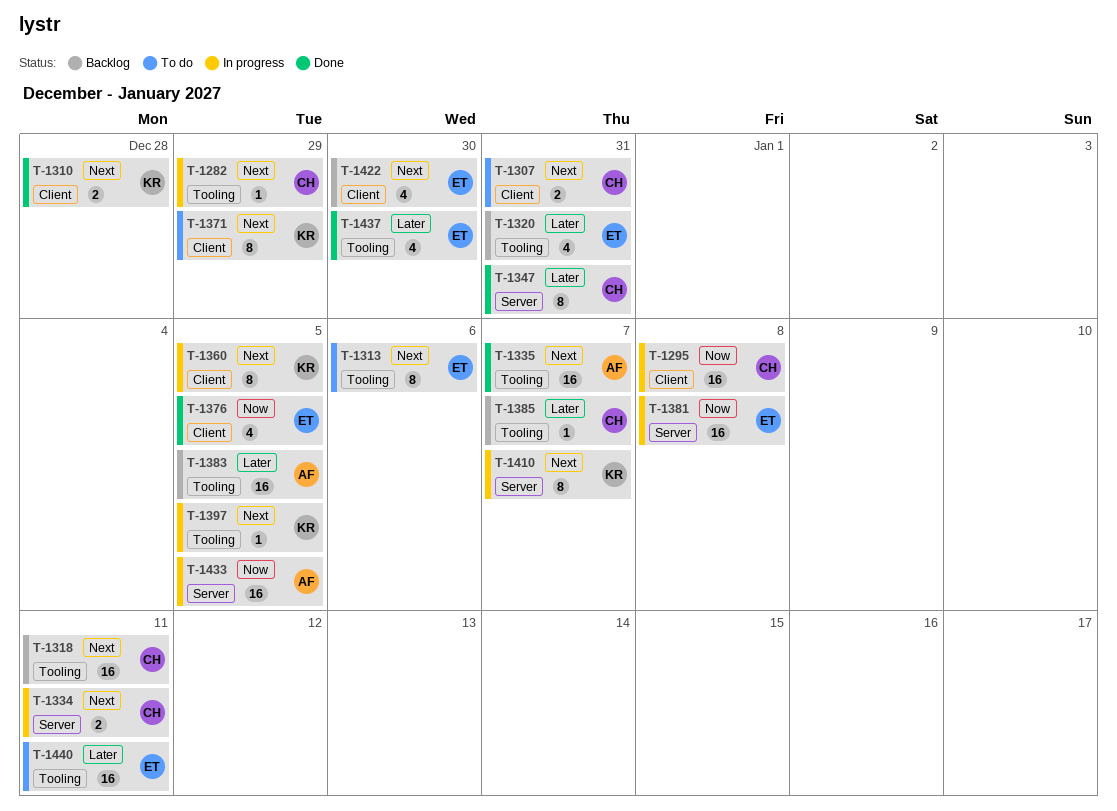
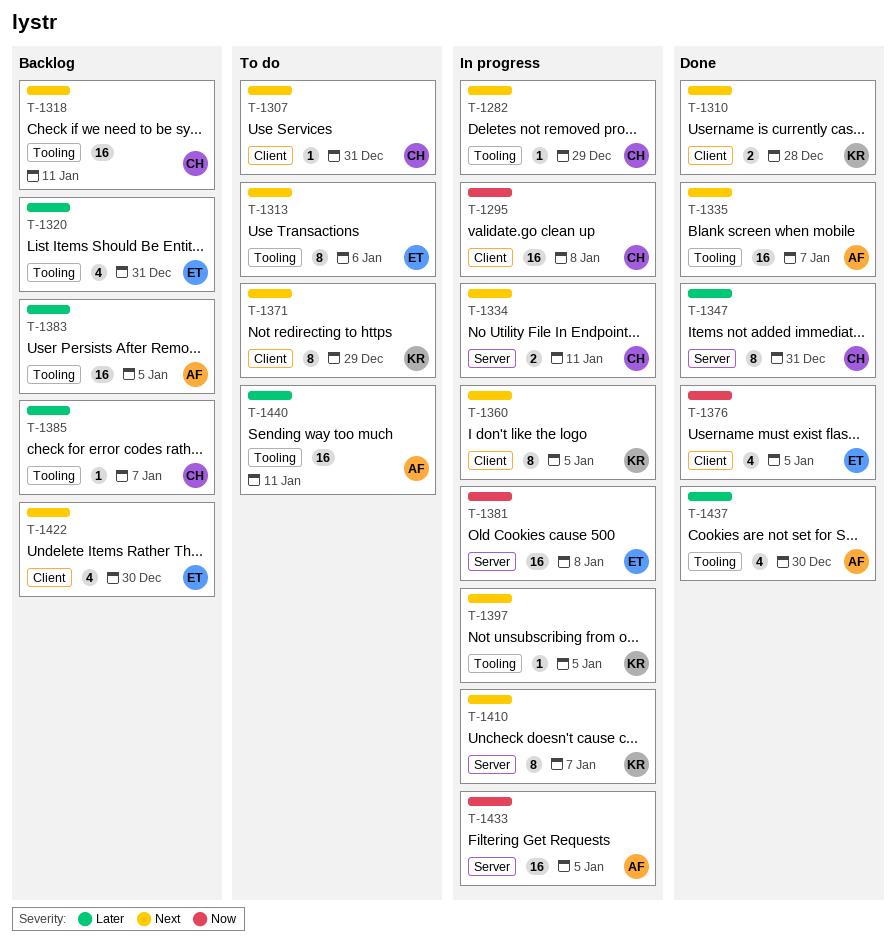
T-1307, estimate: 2 -> 1
T-1437, owner: ET -> AF
T-1440, owner: ET -> AF

